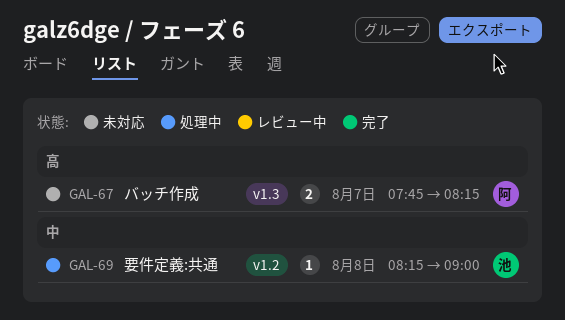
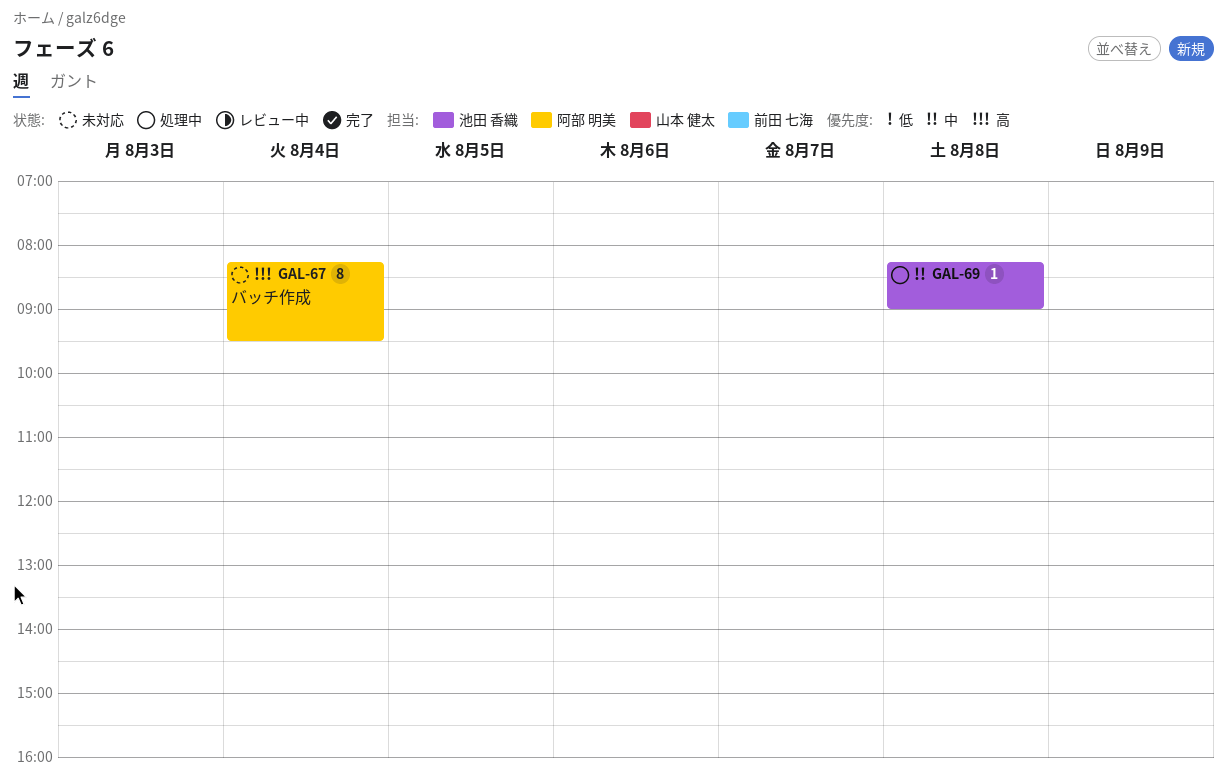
GAL-67, estimate: 2 -> 8
GAL-67, day: Aug 7 -> Aug 4
GAL-67, begins: 07:45 -> 08:15
GAL-67, ends: 08:15 -> 09:30

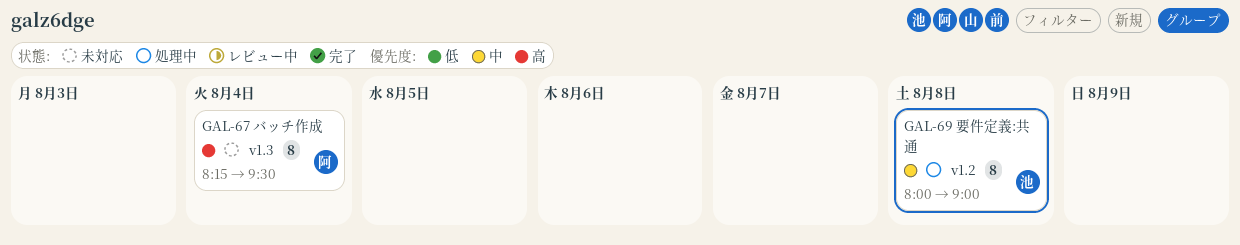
GAL-69, estimate: 1 -> 8
GAL-69, begins: 08:15 -> 08:00

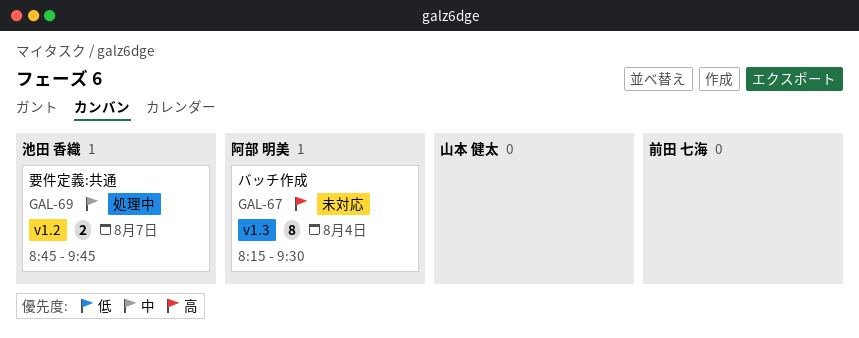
GAL-69, estimate: 8 -> 2
GAL-69, day: Aug 8 -> Aug 7
GAL-69, begins: 08:00 -> 08:45
GAL-69, ends: 09:00 -> 09:45

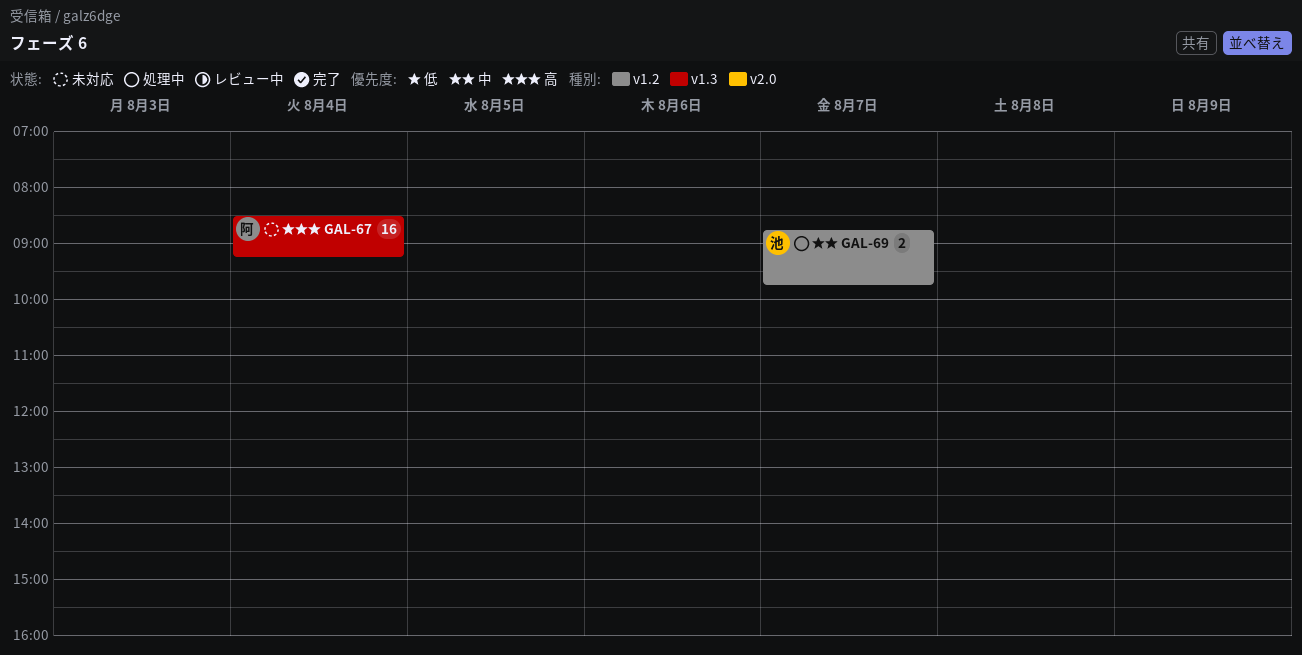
GAL-67, estimate: 8 -> 16
GAL-67, begins: 08:15 -> 08:30
GAL-67, ends: 09:30 -> 09:15

